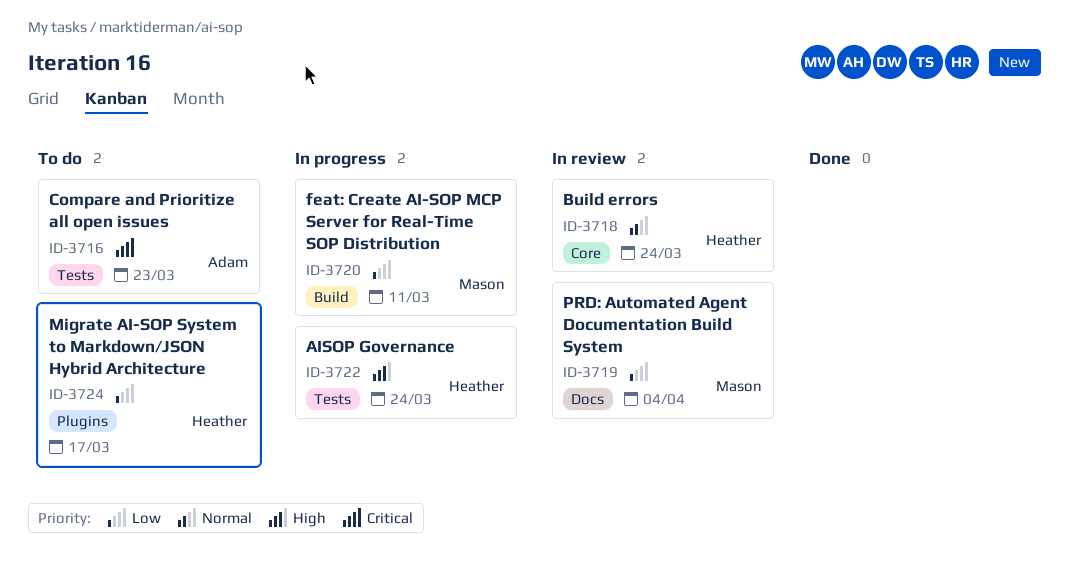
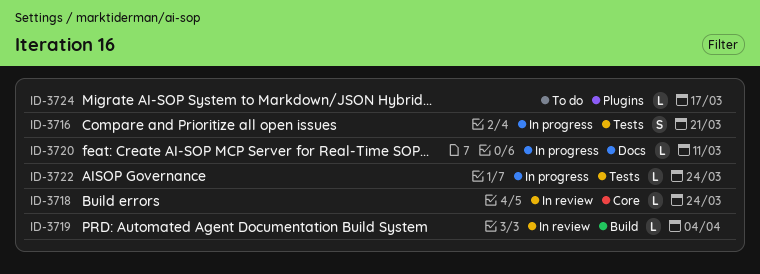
ID-3716, status: To do -> In progress
ID-3716, due: Mar 23 -> Mar 21
ID-3719, label: Docs -> Build
ID-3720, label: Build -> Docs

